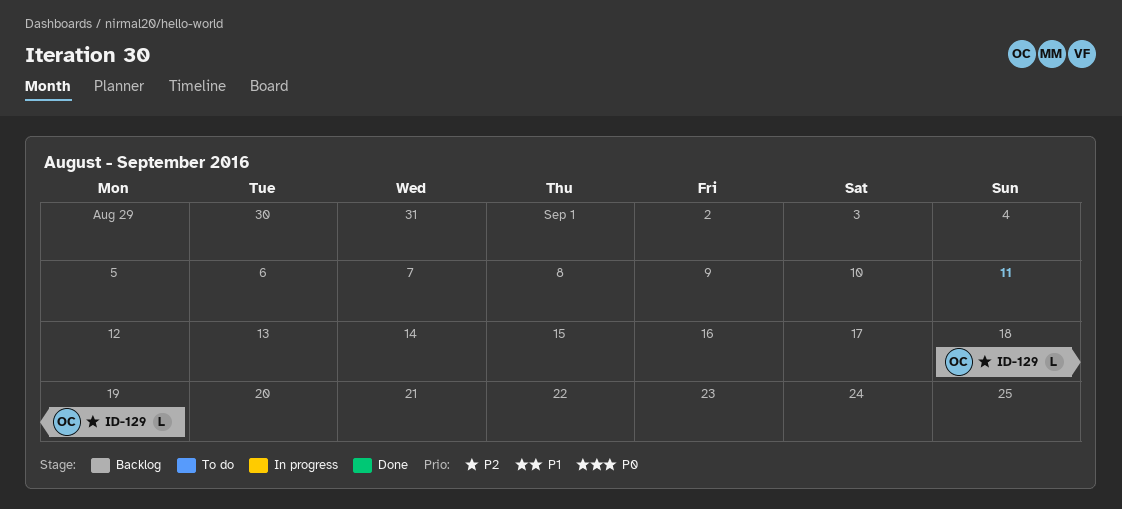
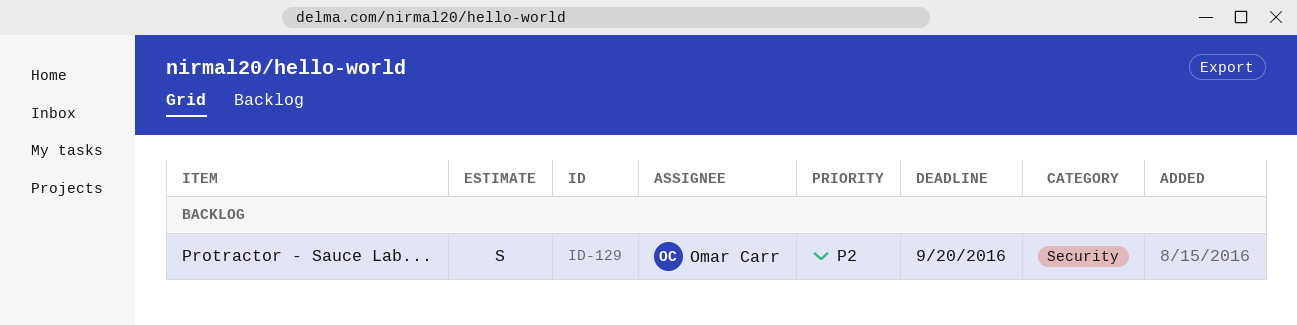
ID-129, estimate: L -> S
ID-129, due: Sep 19 -> Sep 20

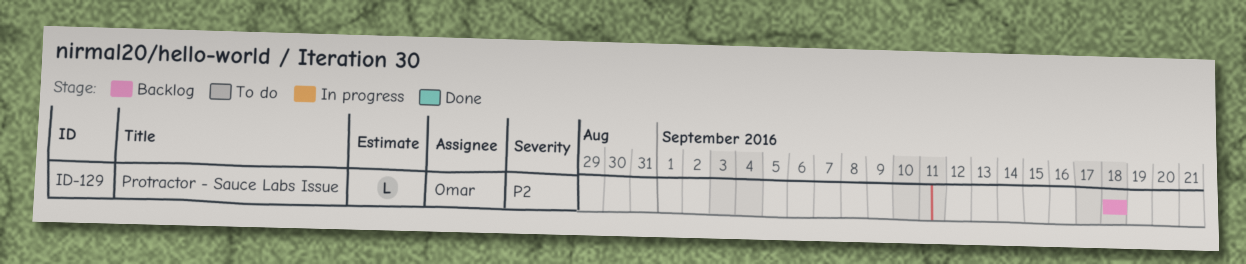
ID-129, estimate: S -> L
ID-129, due: Sep 20 -> Sep 18

